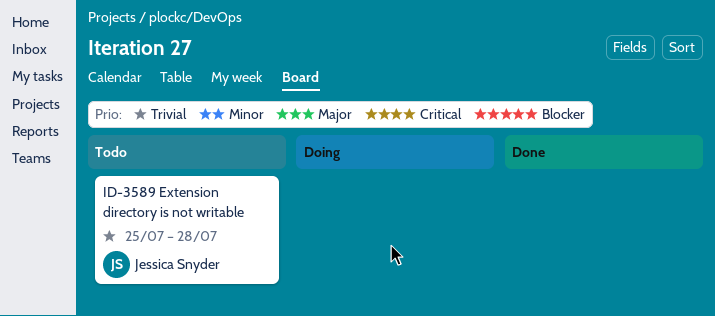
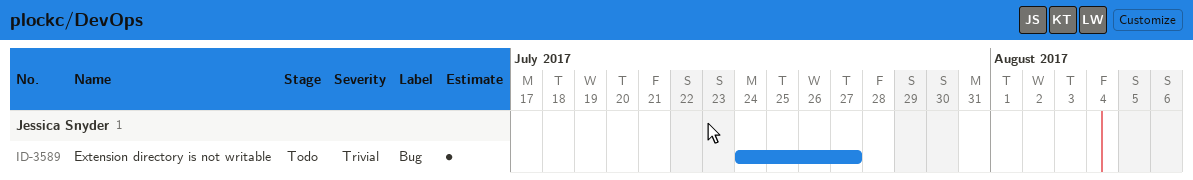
ID-3589, start: Jul 25 -> Jul 24
ID-3589, due: Jul 28 -> Jul 27

